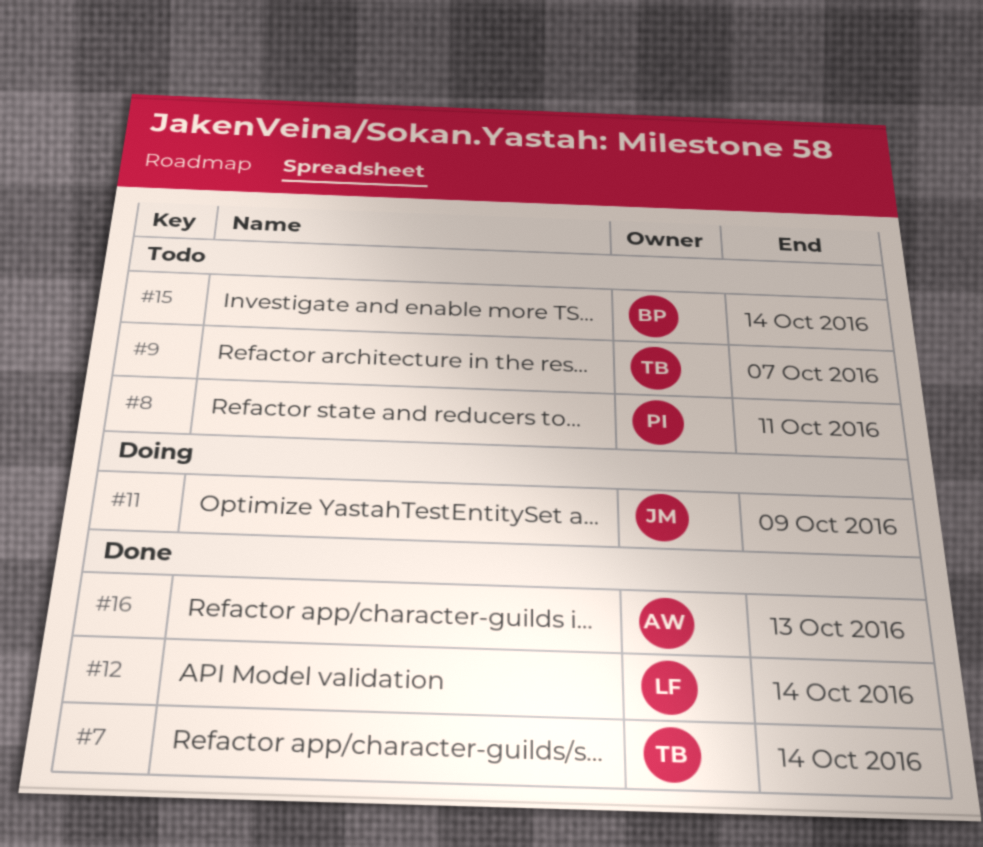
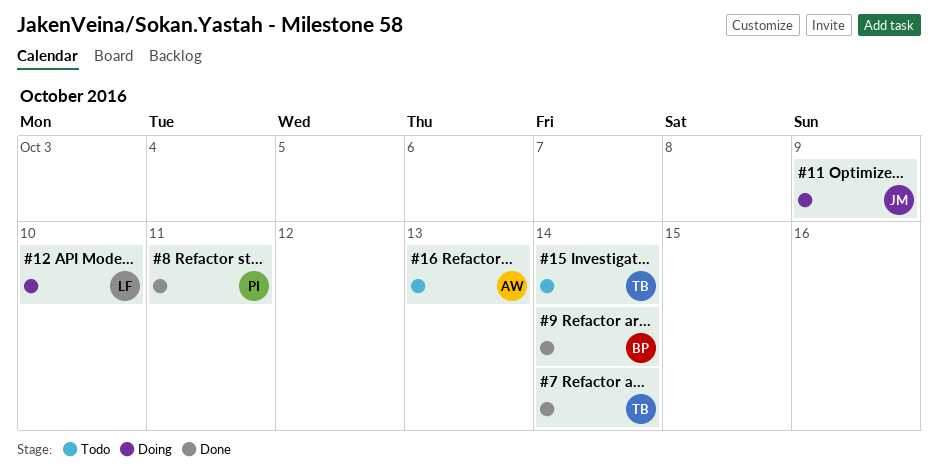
#8, status: Todo -> Done
#9, status: Todo -> Done
#9, owner: TB -> BP
#9, due: Oct 7 -> Oct 14
#12, status: Done -> Doing
#12, due: Oct 14 -> Oct 10
#15, owner: BP -> TB
#16, status: Done -> Todo

